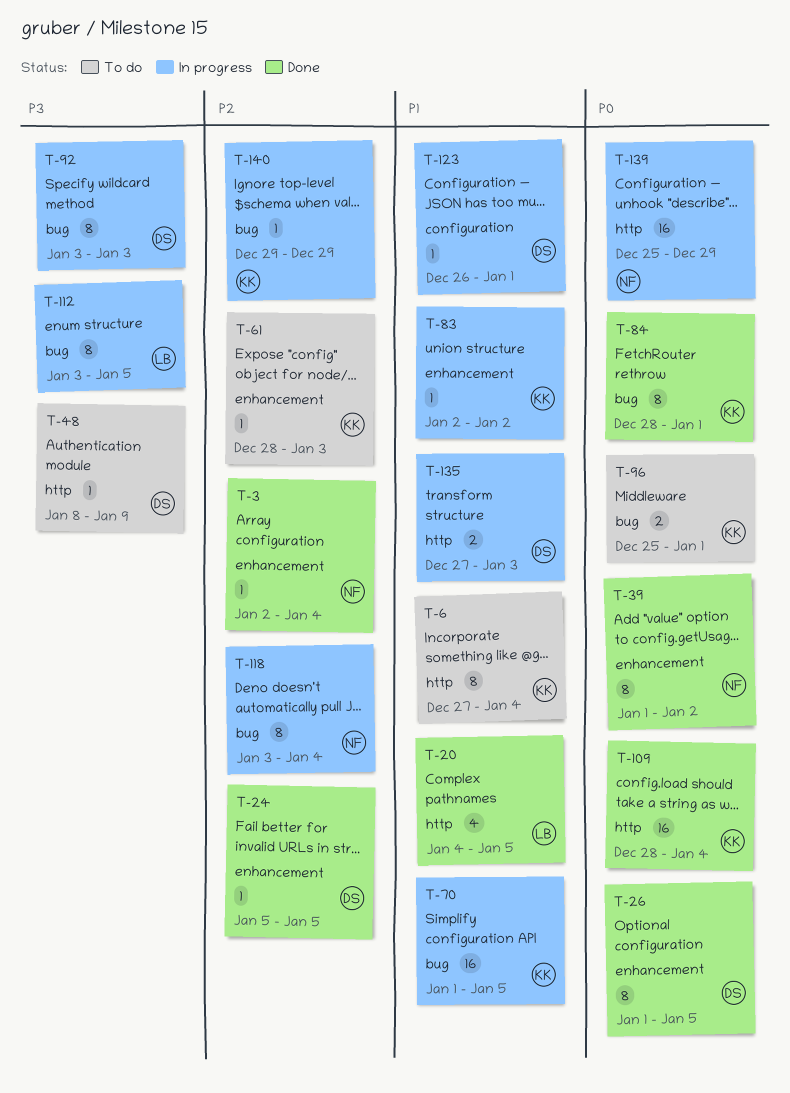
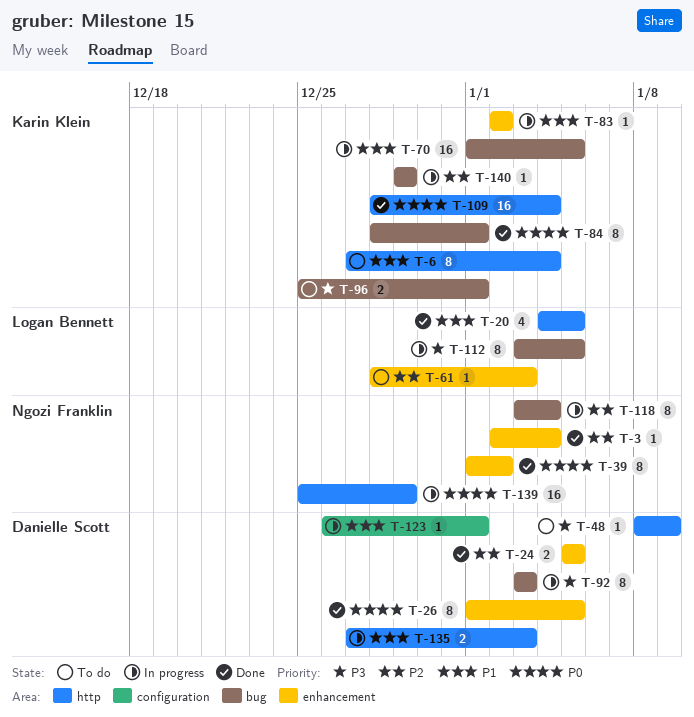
T-24, estimate: 1 -> 2
T-61, owner: Karin Klein -> Logan Bennett
T-96, priority: P0 -> P3

